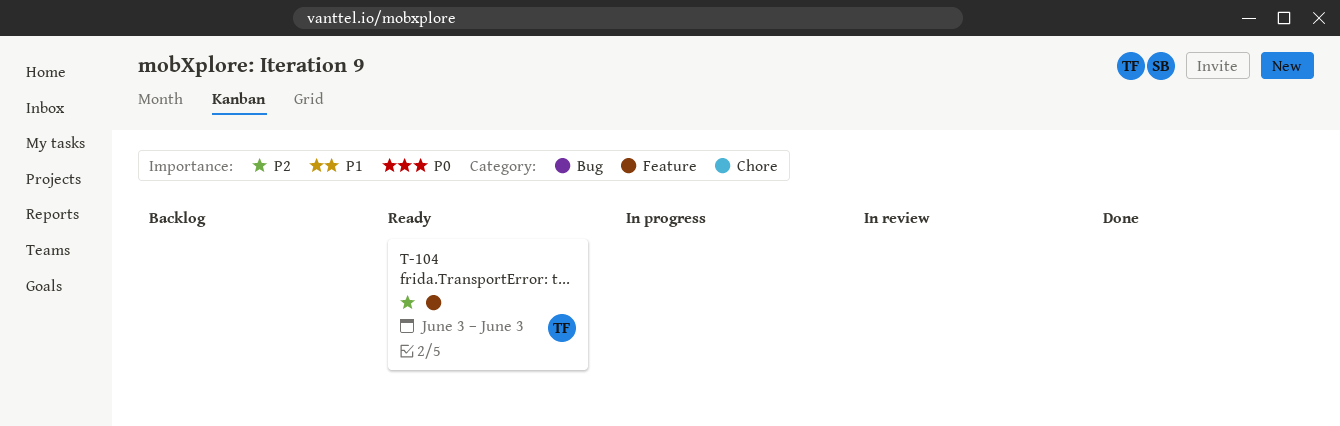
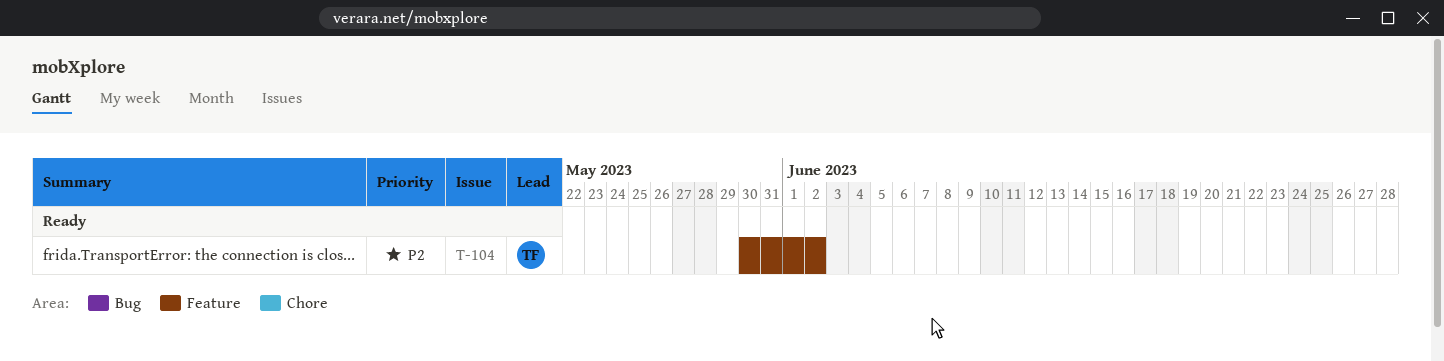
T-104, start: Jun 3 -> May 30
T-104, due: Jun 3 -> Jun 2

